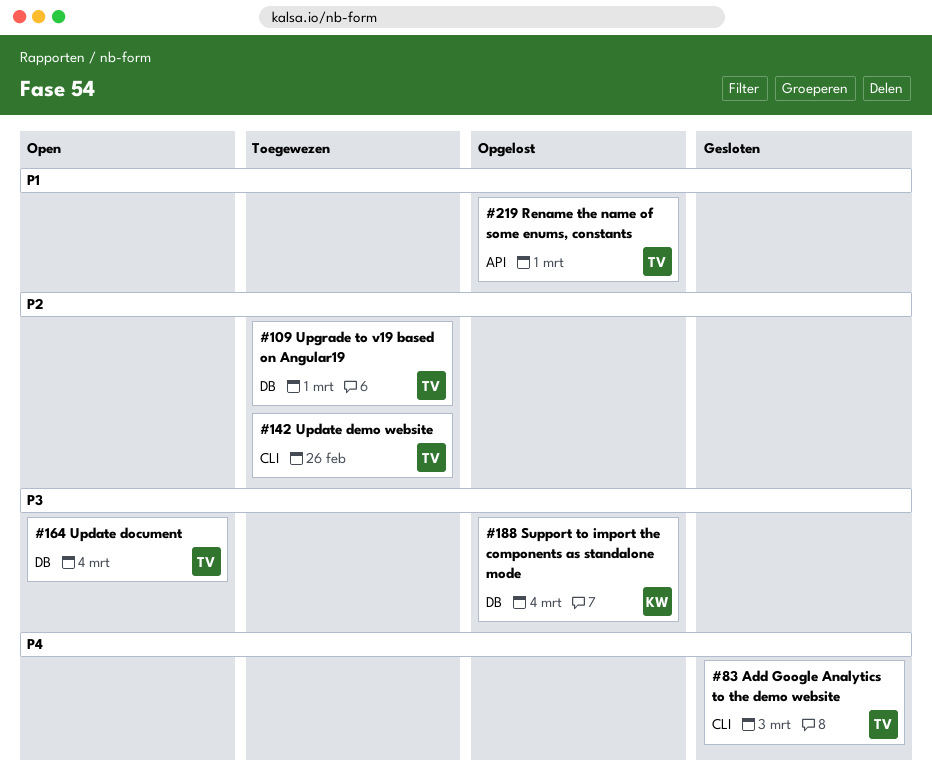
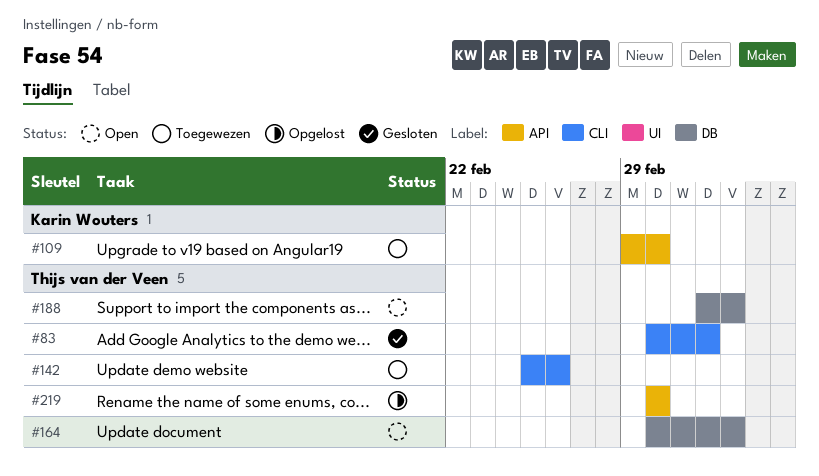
#109, owner: Thijs van der Veen -> Karin Wouters
#109, label: DB -> API
#188, status: Opgelost -> Open
#188, owner: Karin Wouters -> Thijs van der Veen

